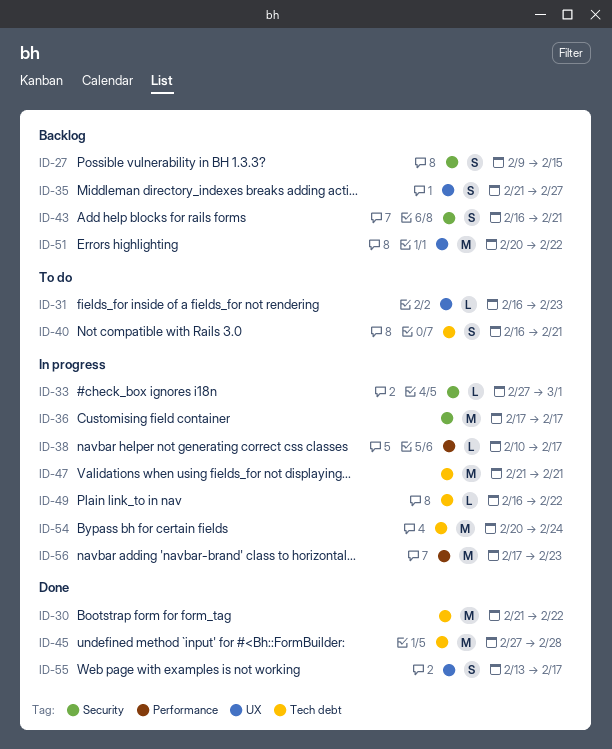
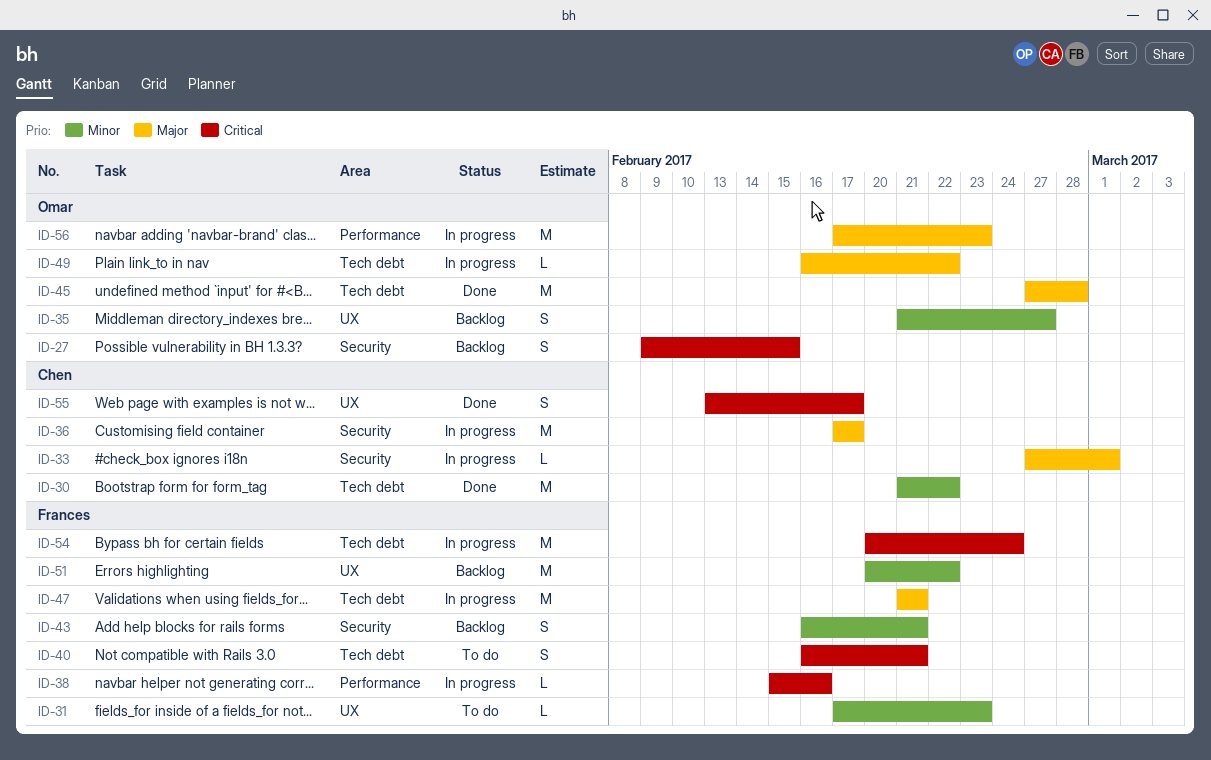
ID-31, start: Feb 16 -> Feb 17
ID-38, start: Feb 10 -> Feb 15
ID-38, due: Feb 17 -> Feb 16

